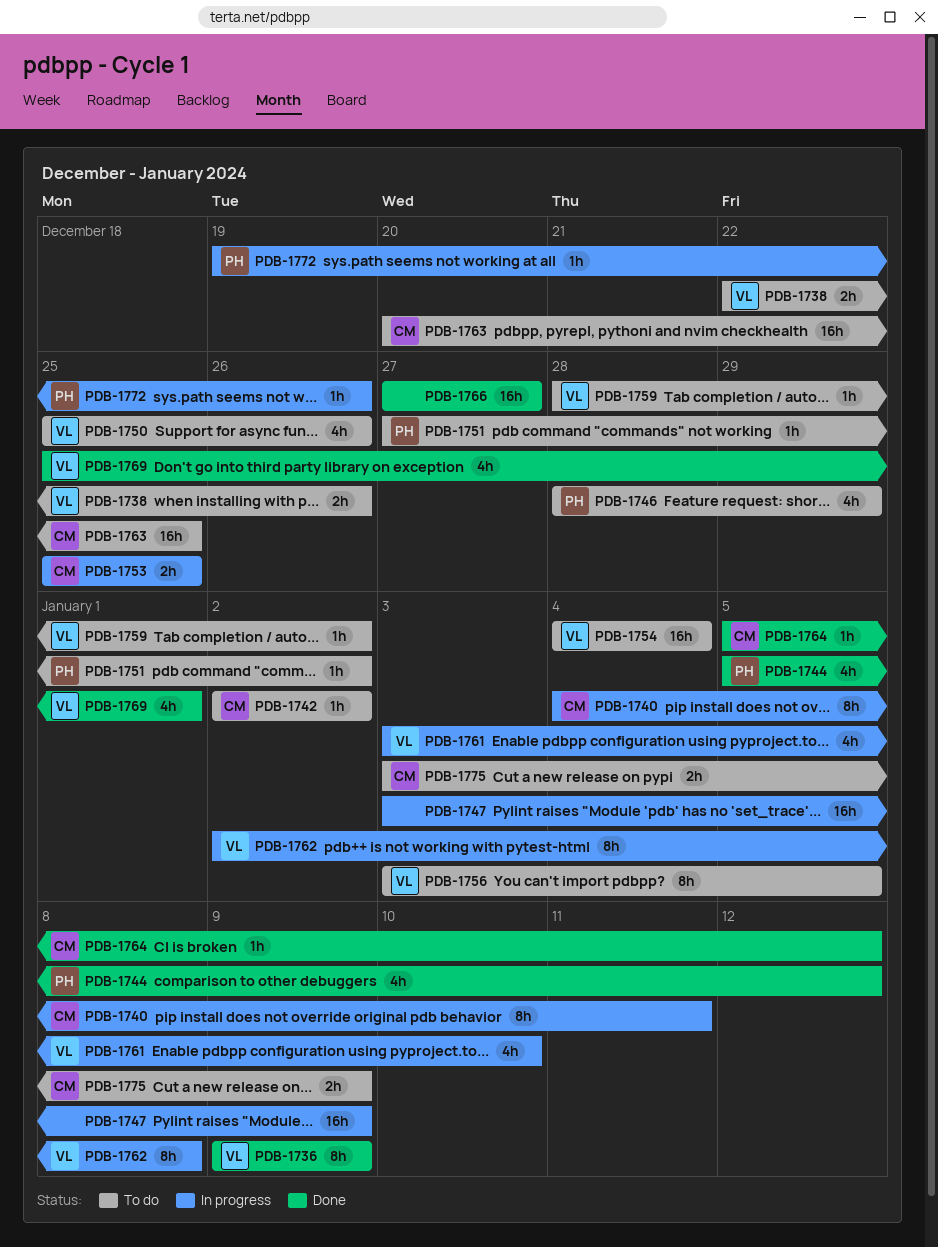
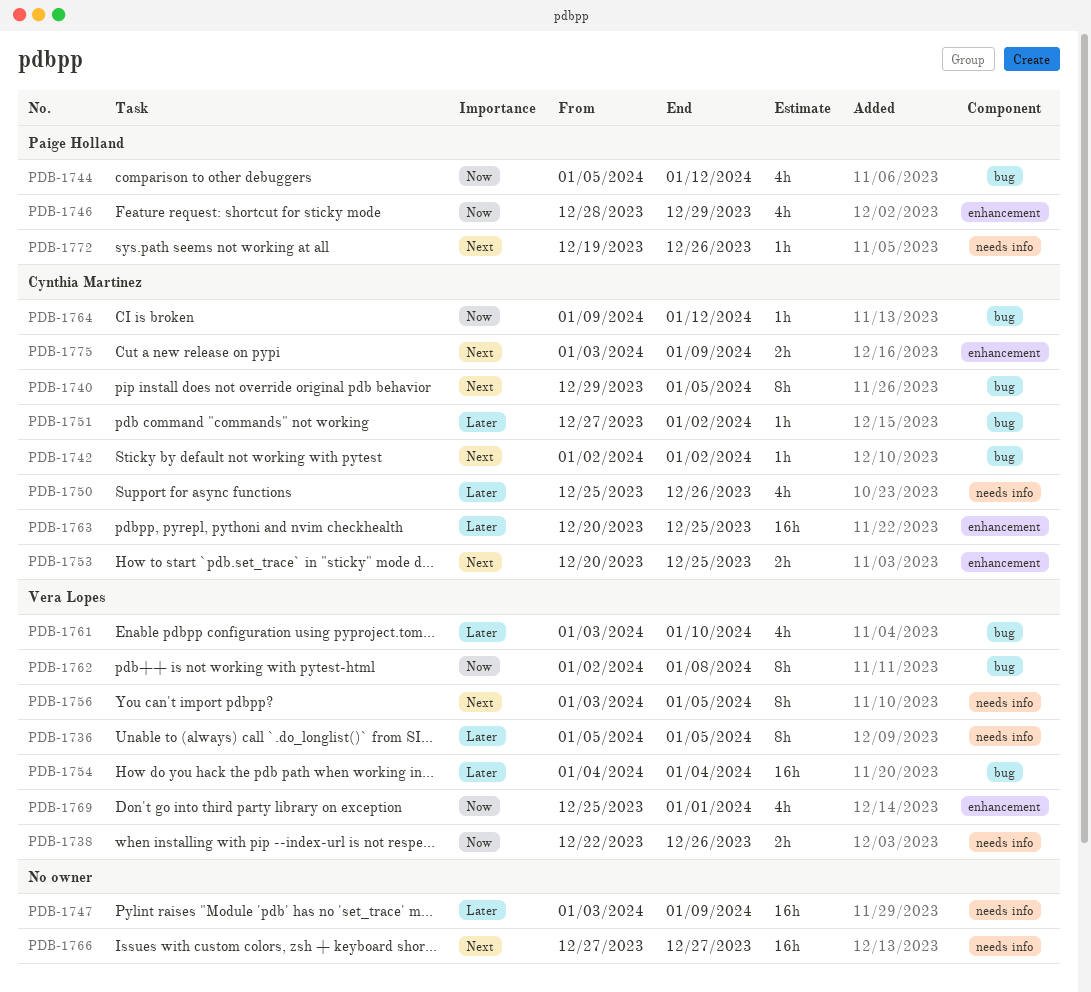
PDB-1736, start: Jan 9 -> Jan 5
PDB-1736, due: Jan 9 -> Jan 5
PDB-1740, start: Jan 4 -> Dec 29
PDB-1740, due: Jan 11 -> Jan 5
PDB-1750, owner: Vera Lopes -> Cynthia Martinez
PDB-1751, owner: Paige Holland -> Cynthia Martinez
PDB-1753, start: Dec 25 -> Dec 20
PDB-1759: present -> none
PDB-1764, start: Jan 5 -> Jan 9

